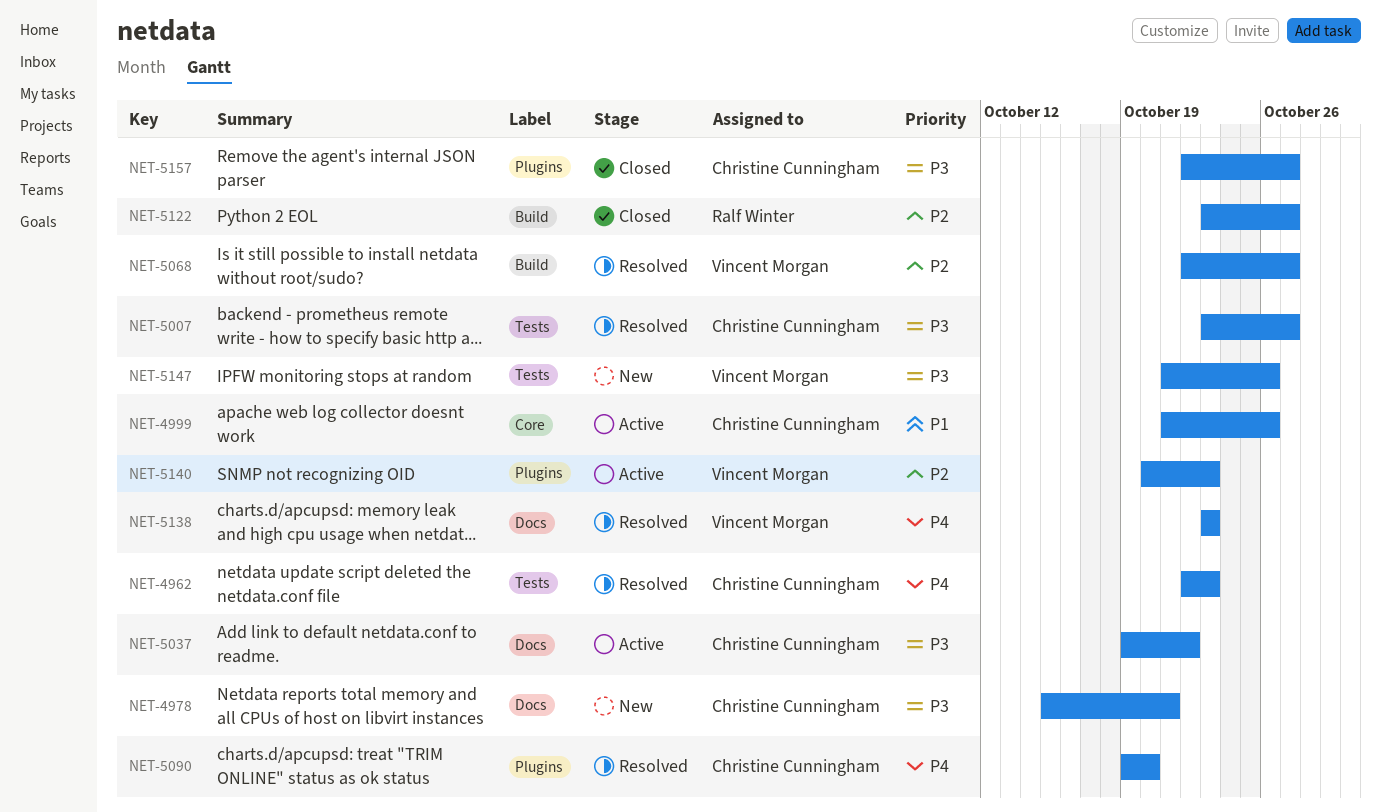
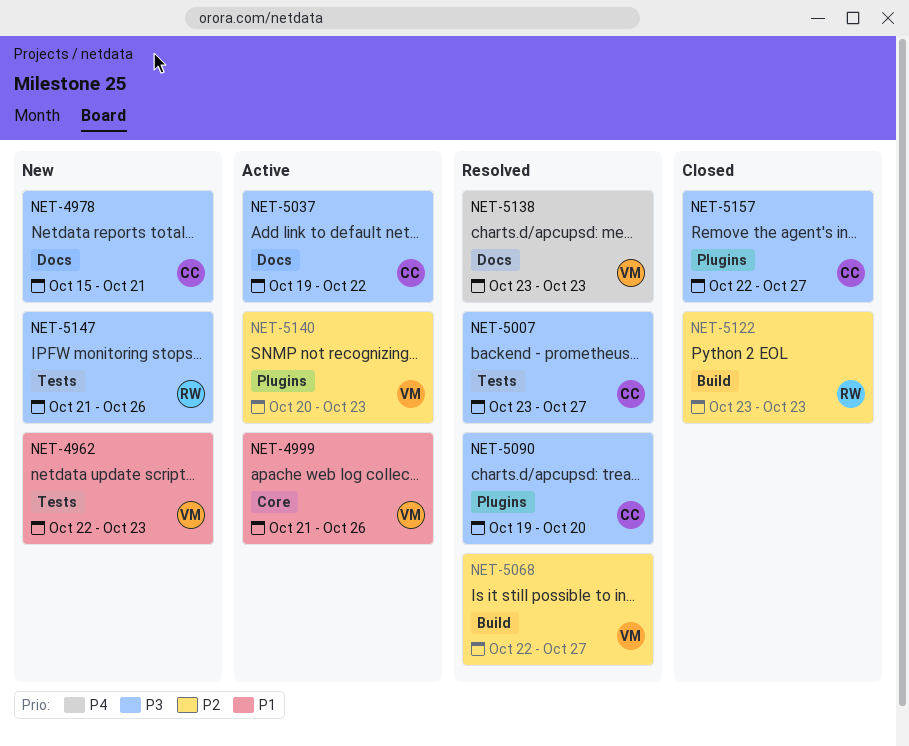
NET-4962, status: Resolved -> New
NET-4962, owner: Christine Cunningham -> Vincent Morgan
NET-4962, priority: P4 -> P1
NET-4999, owner: Christine Cunningham -> Vincent Morgan
NET-5090, priority: P4 -> P3
NET-5122, due: Oct 27 -> Oct 23
NET-5147, owner: Vincent Morgan -> Ralf Winter

